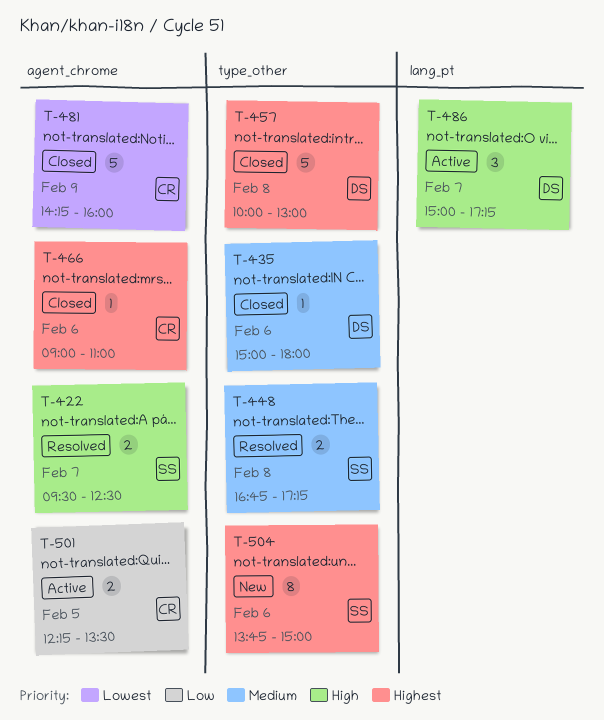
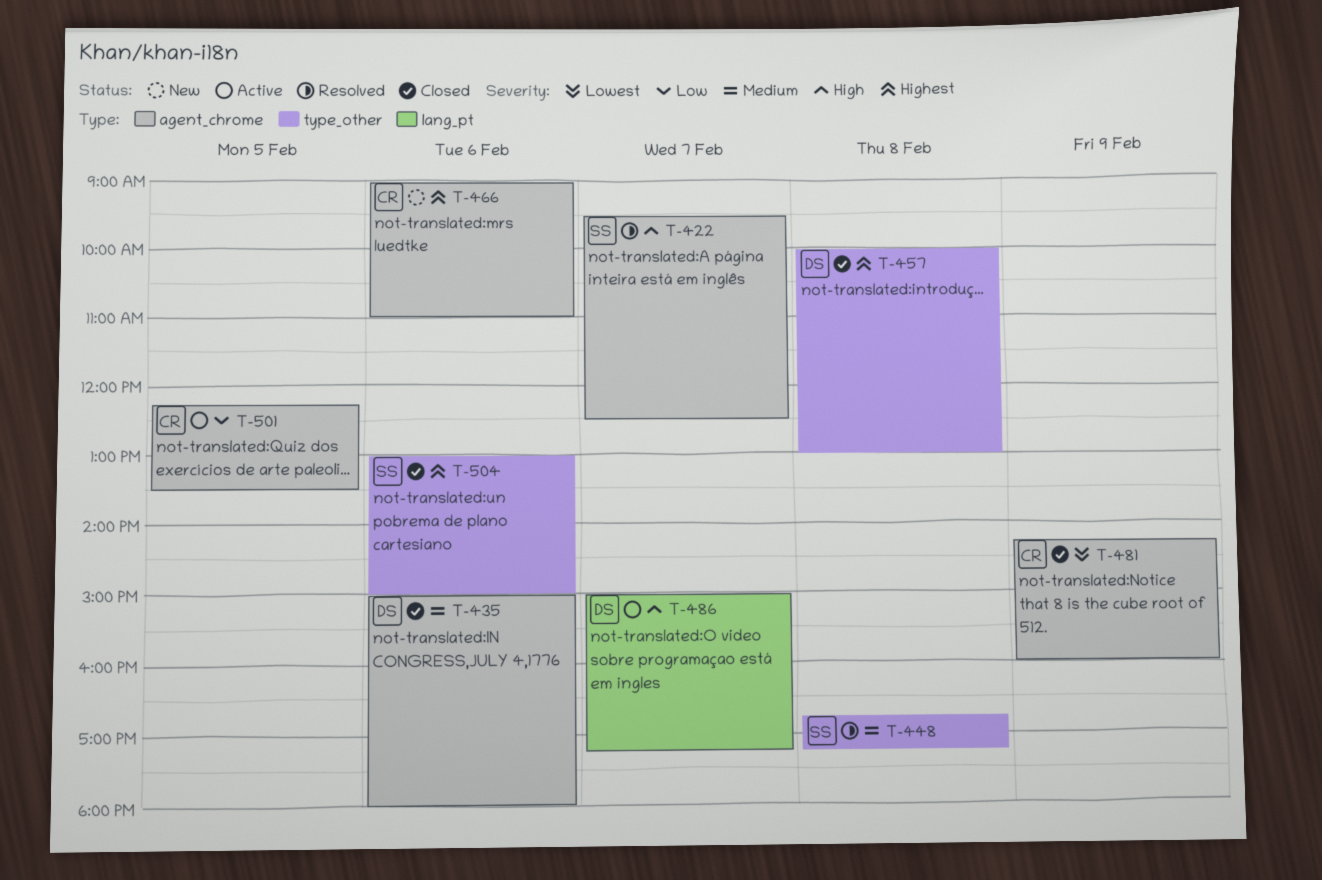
T-435, label: type_other -> agent_chrome
T-466, status: Closed -> New
T-504, status: New -> Closed
T-504, begins: 13:45 -> 13:00

